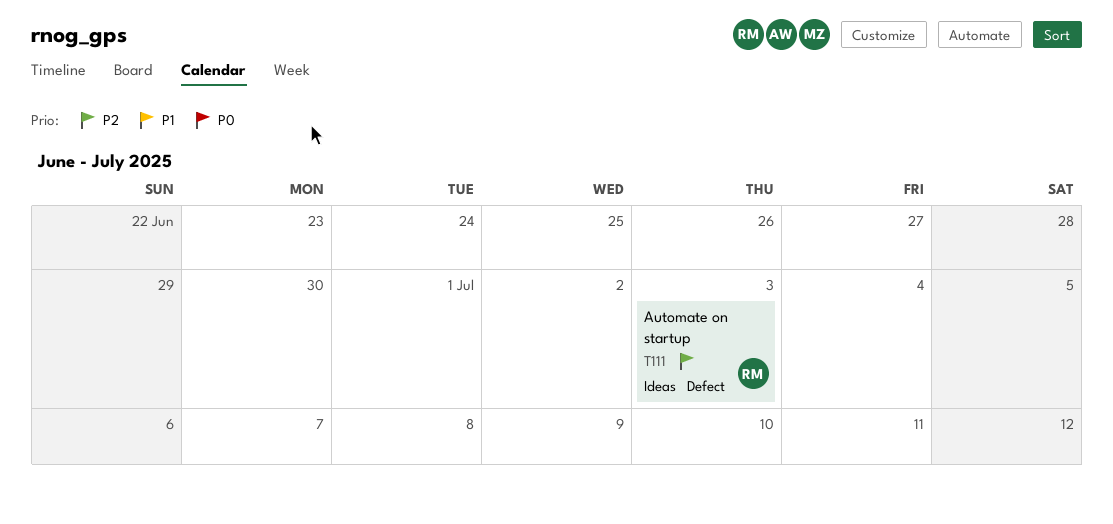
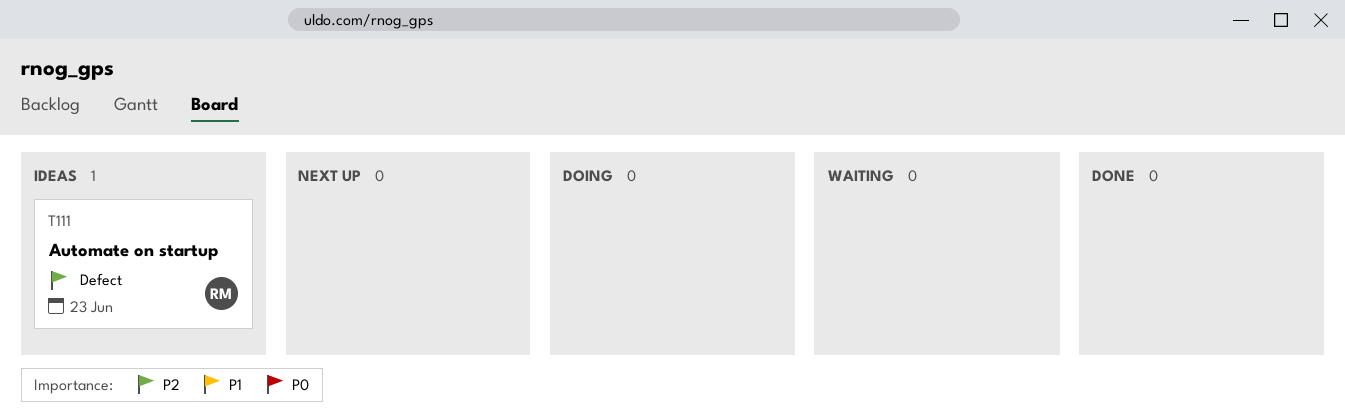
T111, due: Jul 3 -> Jun 23

